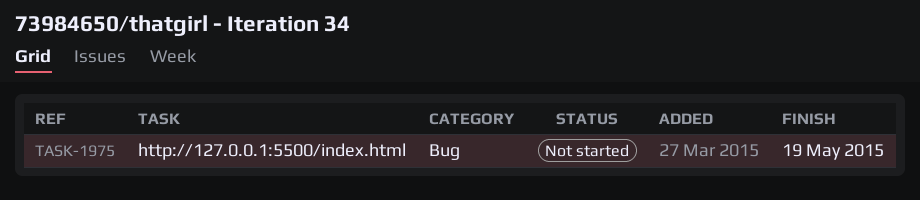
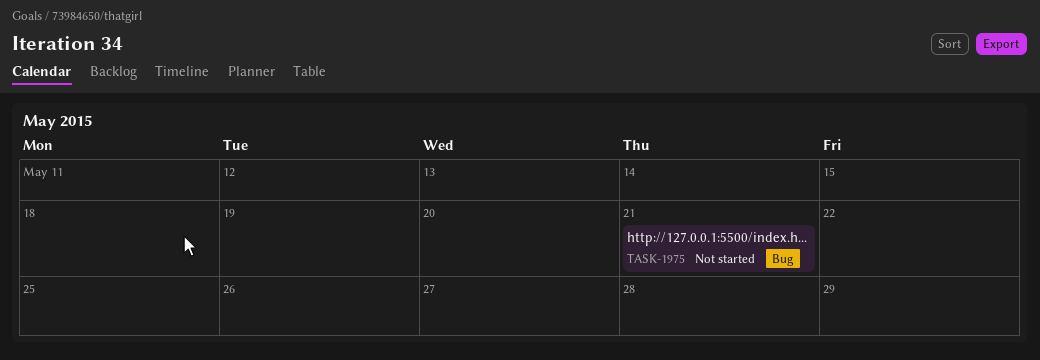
TASK-1975, due: May 19 -> May 21

